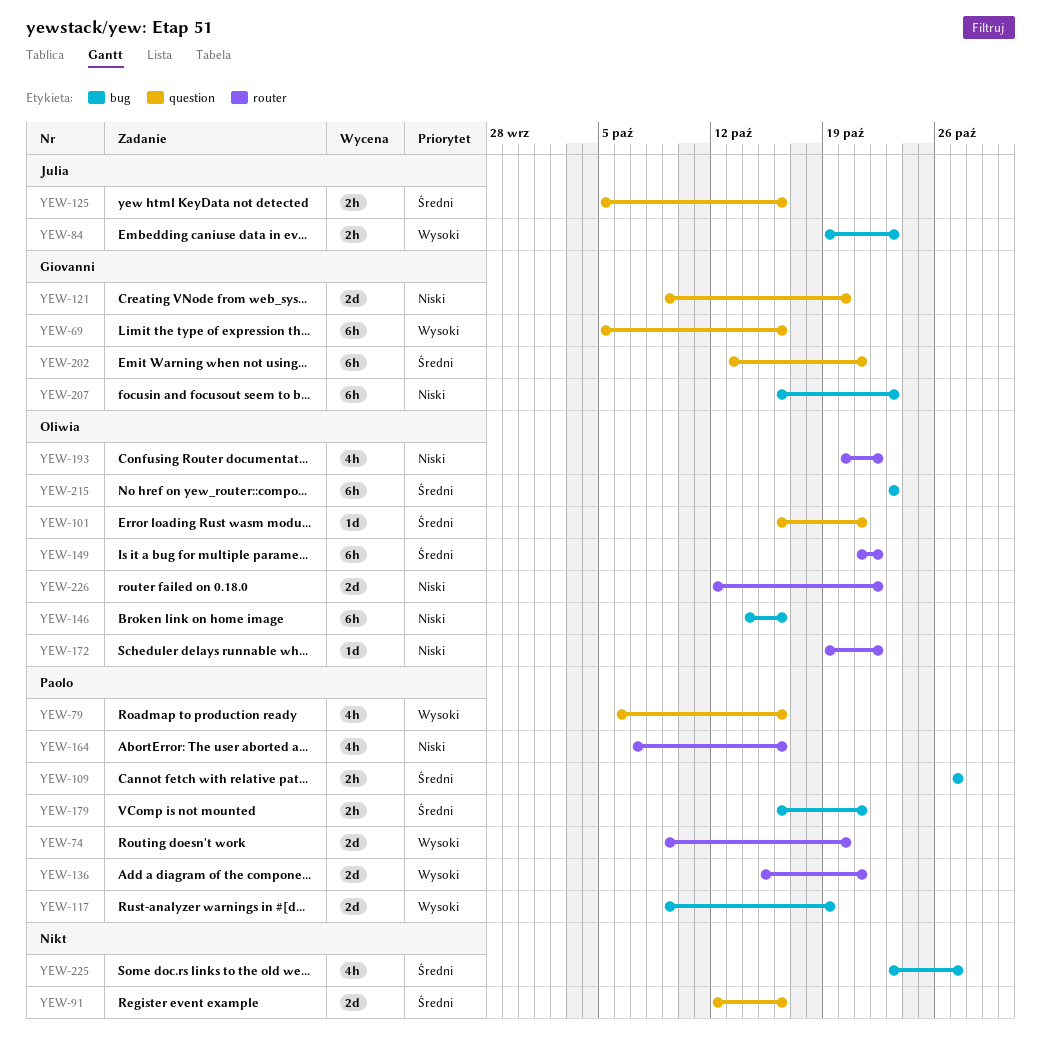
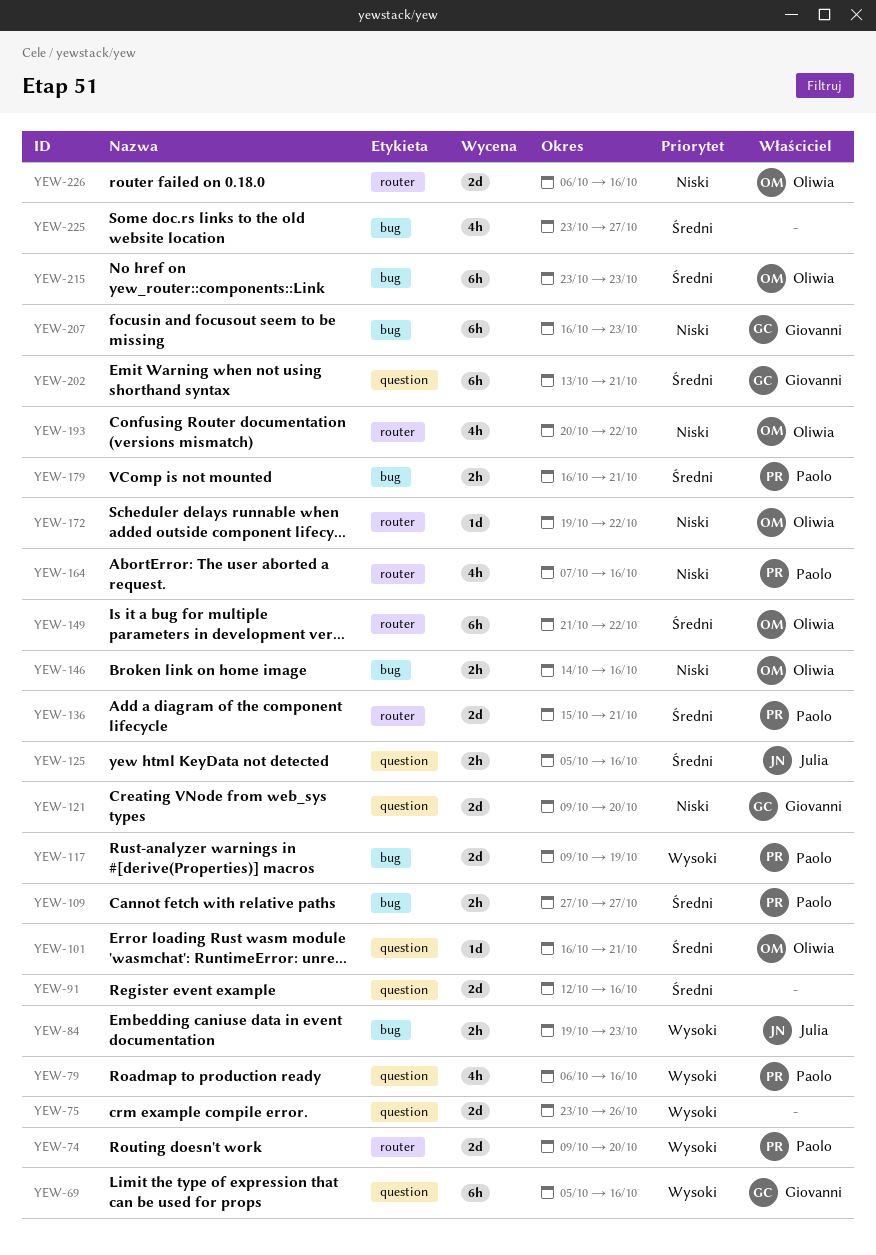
YEW-75: none -> present
YEW-136, priority: Wysoki -> Średni
YEW-146, estimate: 6h -> 2h
YEW-226, start: Oct 12 -> Oct 6
YEW-226, due: Oct 22 -> Oct 16

